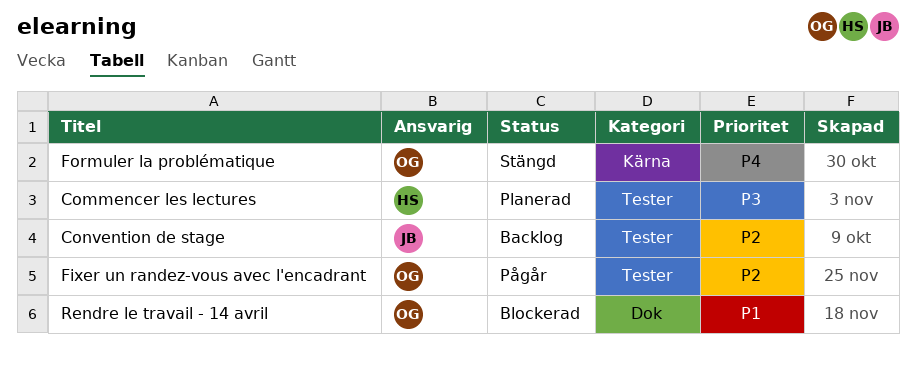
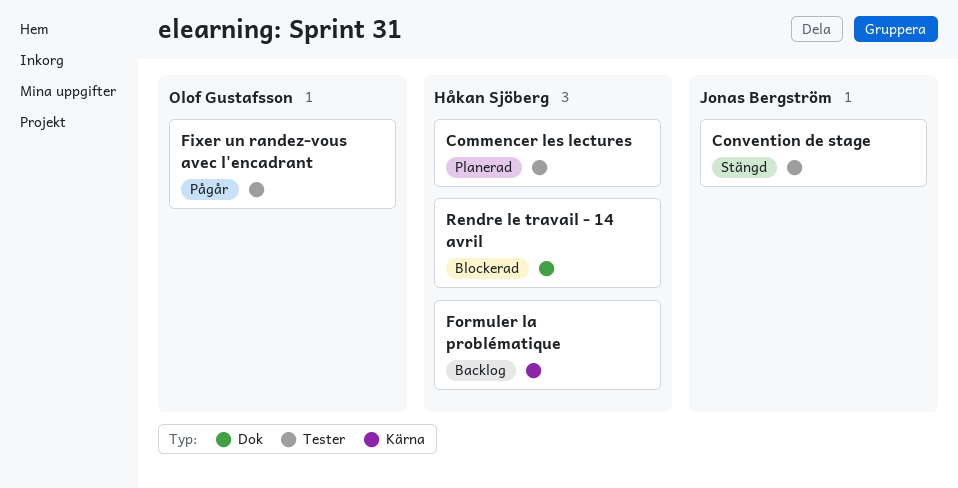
Convention de stage, status: Backlog -> Stängd
Formuler la problématique, status: Stängd -> Backlog
Formuler la problématique, owner: Olof Gustafsson -> Håkan Sjöberg
Rendre le travail - 14 avril, owner: Olof Gustafsson -> Håkan Sjöberg

